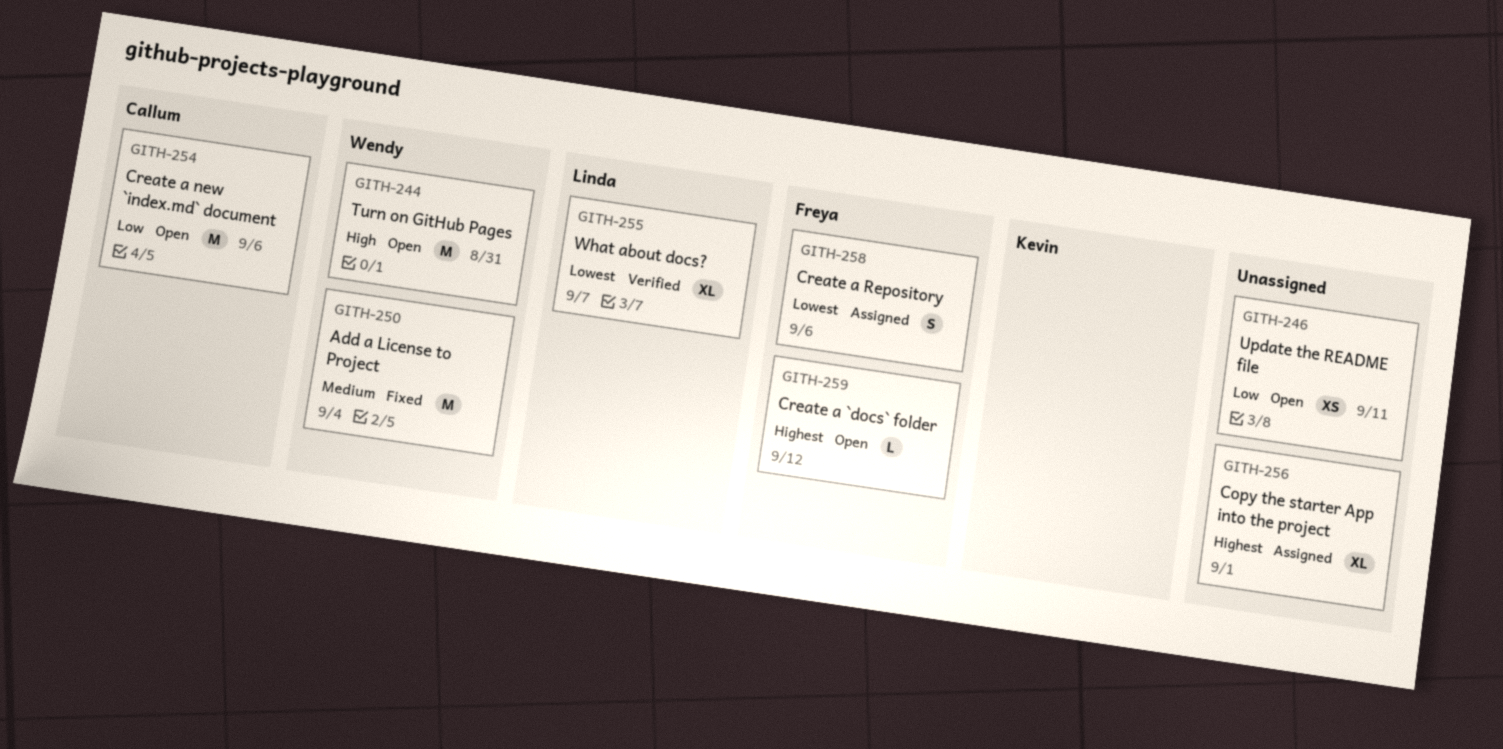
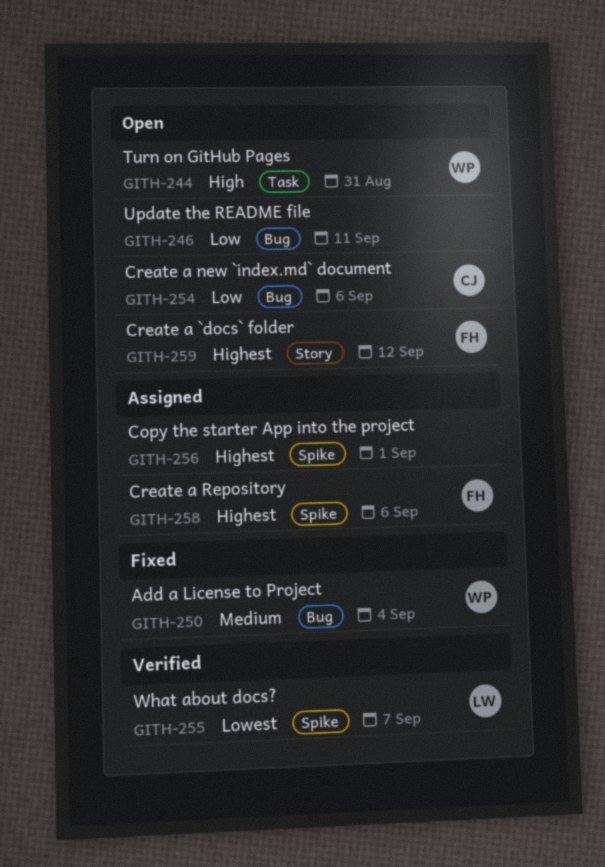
GITH-258, priority: Lowest -> Highest

